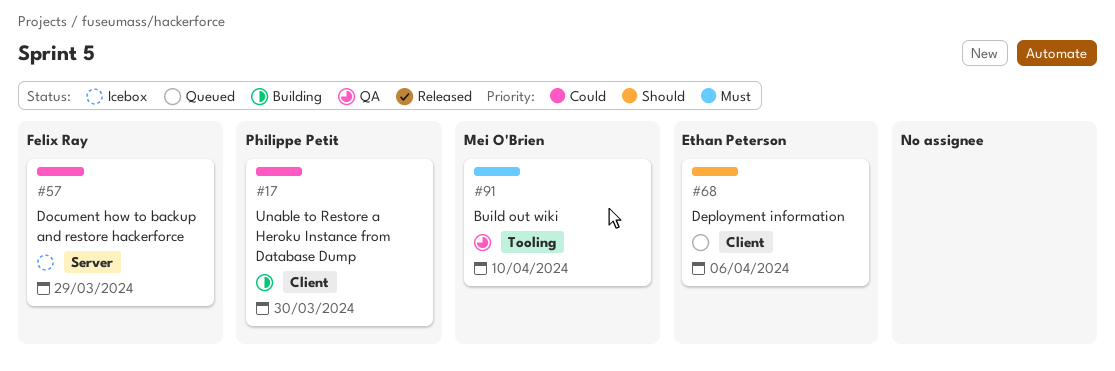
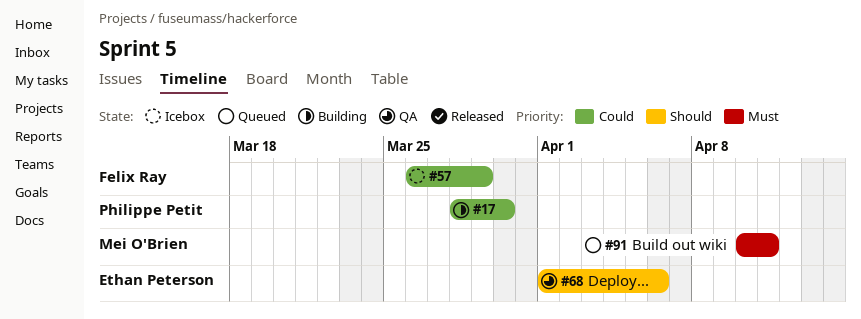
#68, status: Queued -> QA
#91, status: QA -> Queued
#91, due: Apr 10 -> Apr 11

